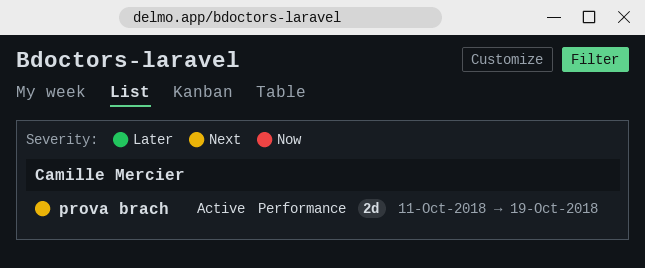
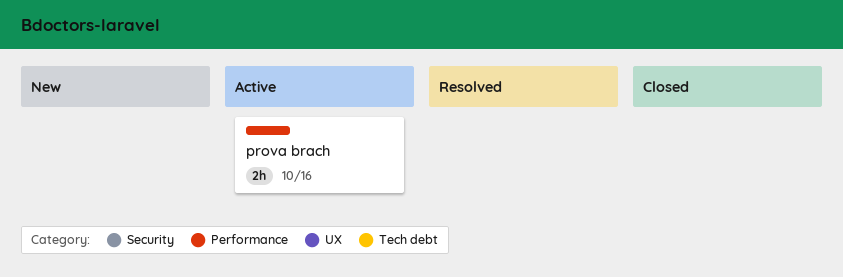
prova brach, estimate: 2d -> 2h
prova brach, due: Oct 19 -> Oct 16

